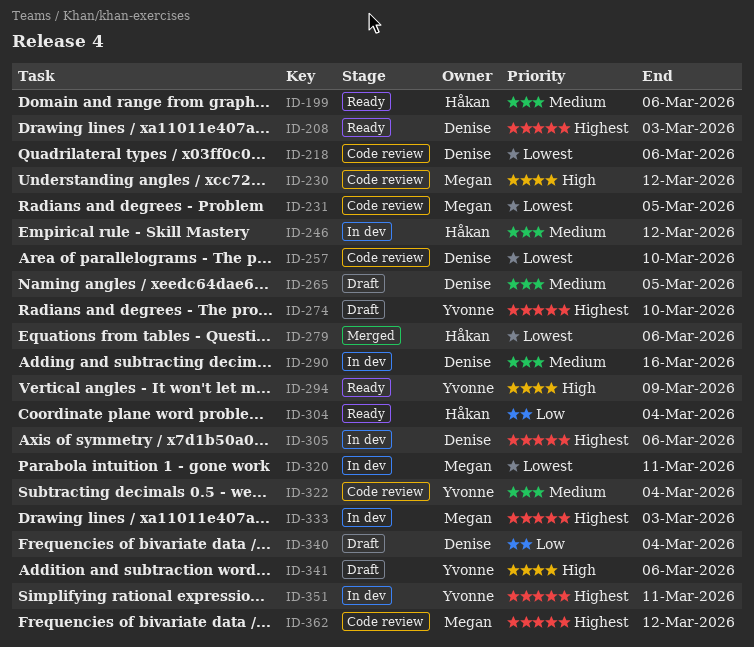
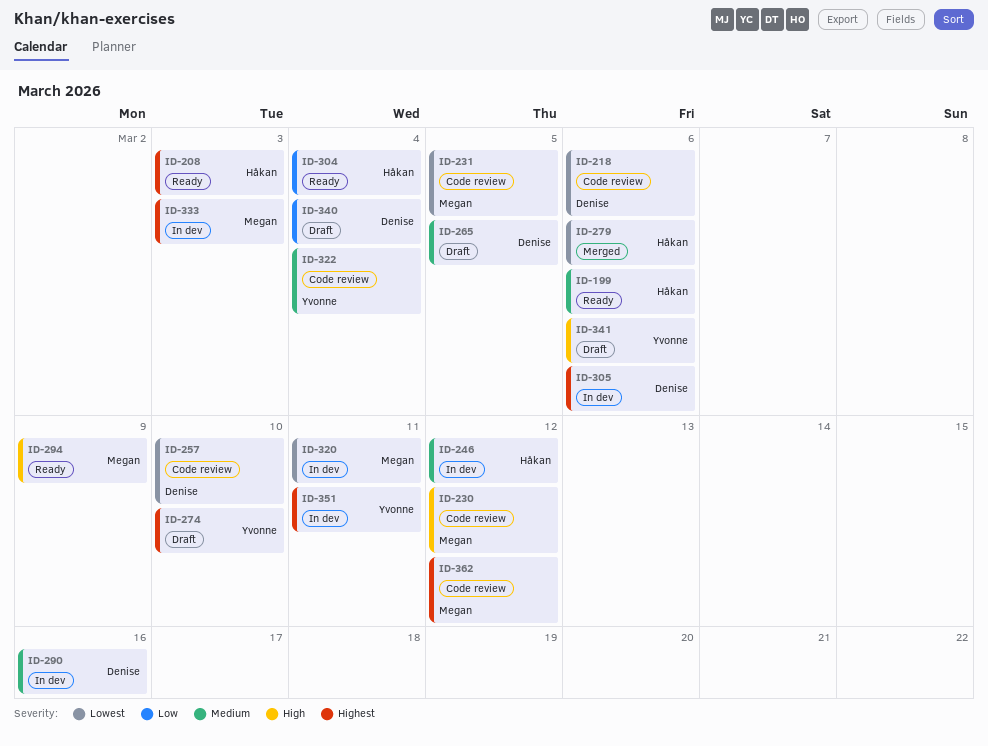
ID-208, owner: Denise -> Håkan
ID-294, owner: Yvonne -> Megan

